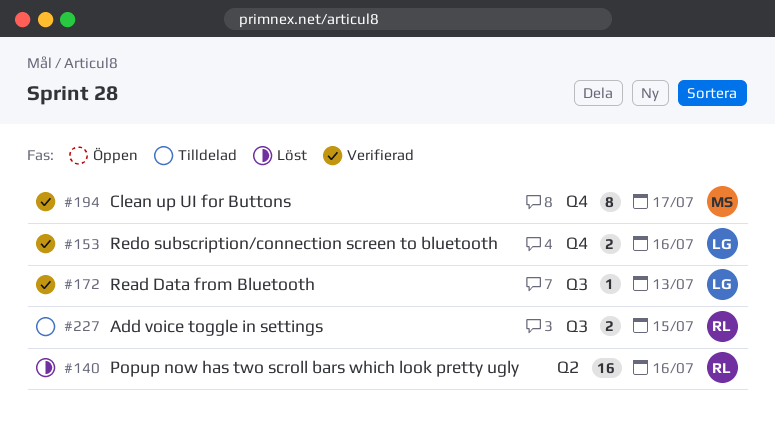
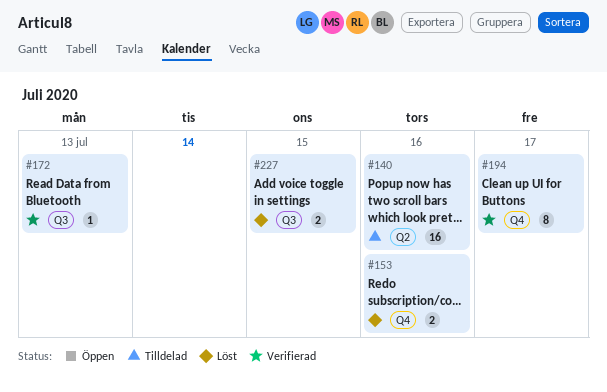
#140, status: Löst -> Tilldelad
#153, status: Verifierad -> Löst
#227, status: Tilldelad -> Löst

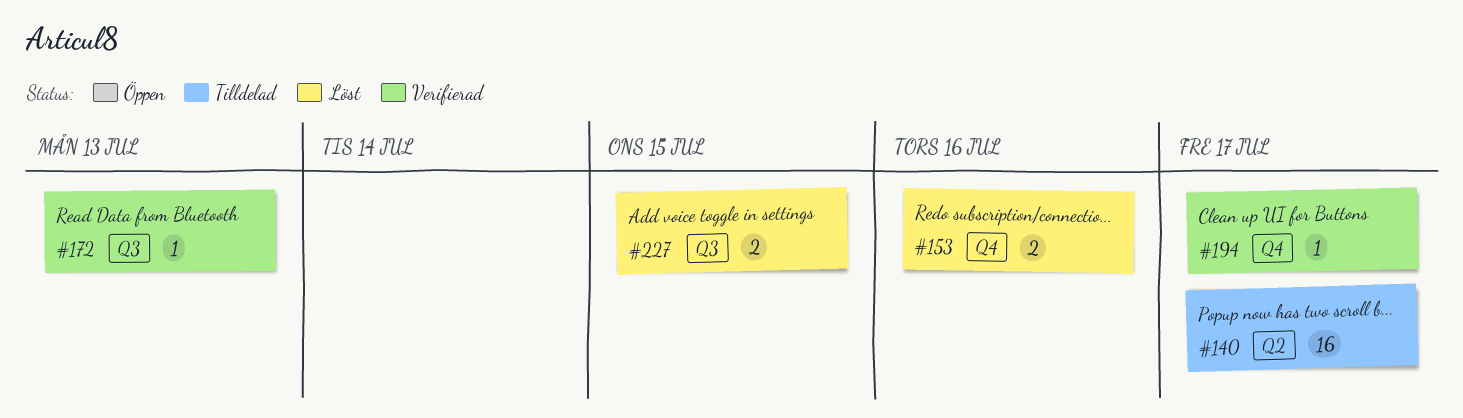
#140, due: Jul 16 -> Jul 17
#194, estimate: 8 -> 1

